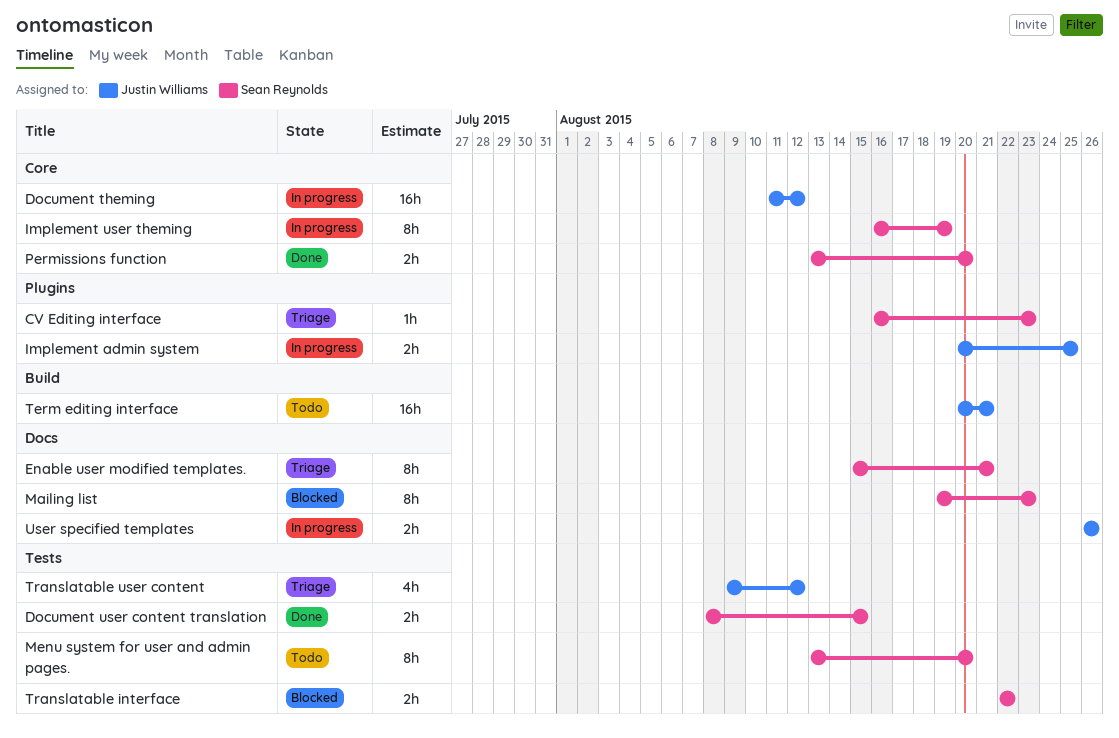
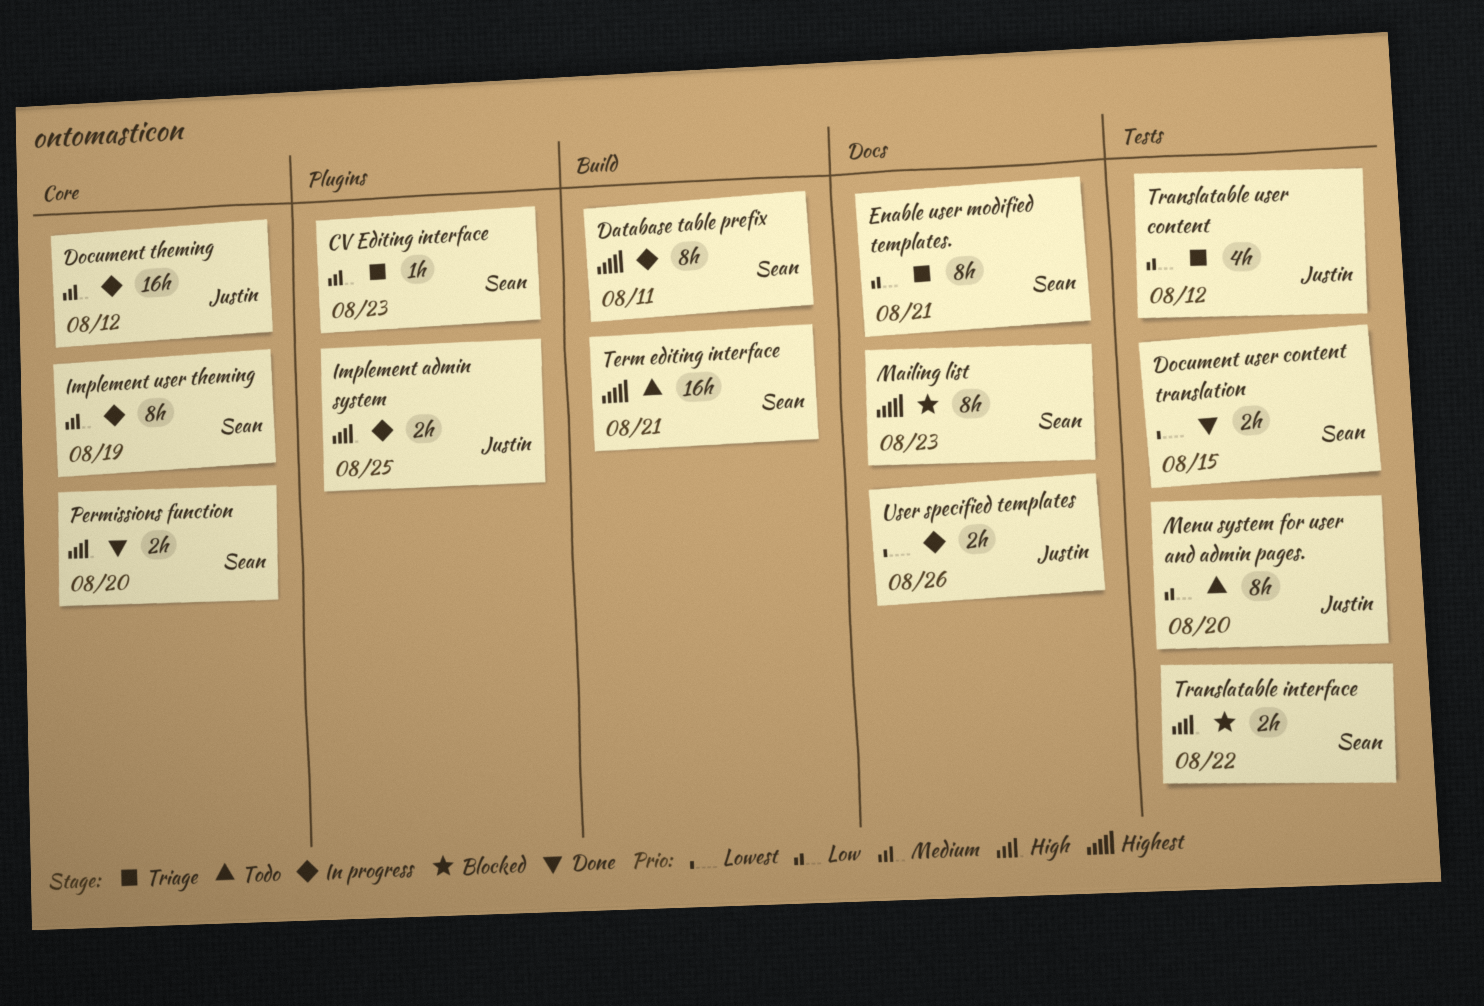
Database table prefix: none -> present
Menu system for user and admin pages., owner: Sean Reynolds -> Justin Williams
Term editing interface, owner: Justin Williams -> Sean Reynolds

